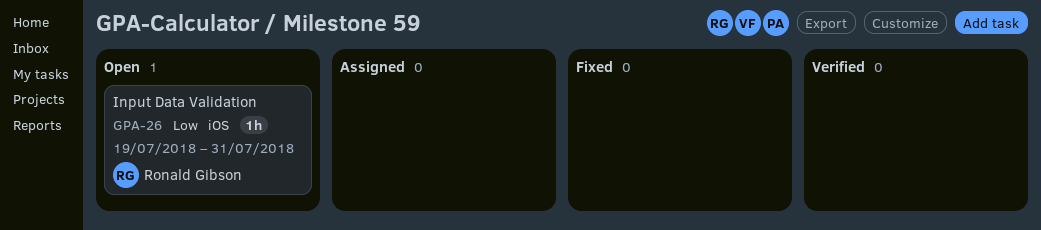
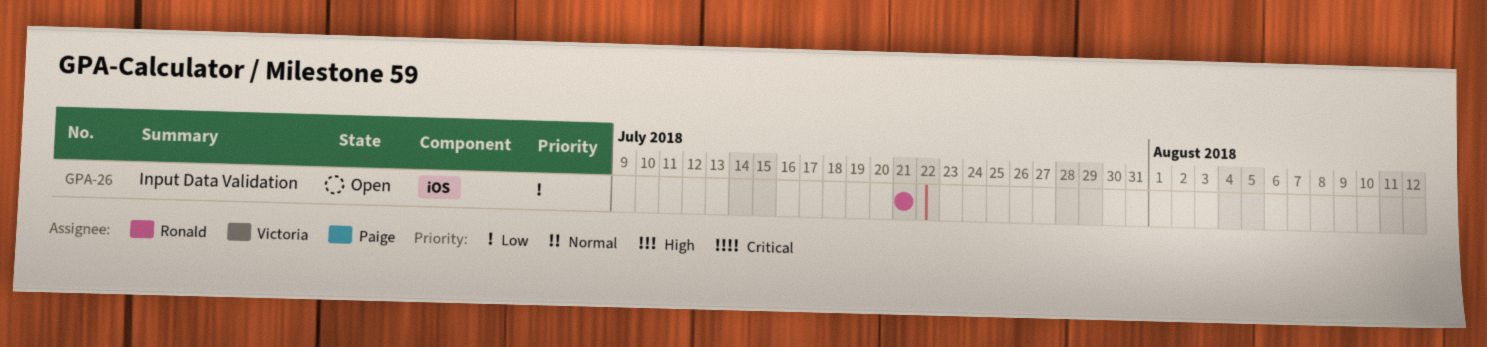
GPA-26, start: Jul 19 -> Jul 21
GPA-26, due: Jul 31 -> Jul 21

